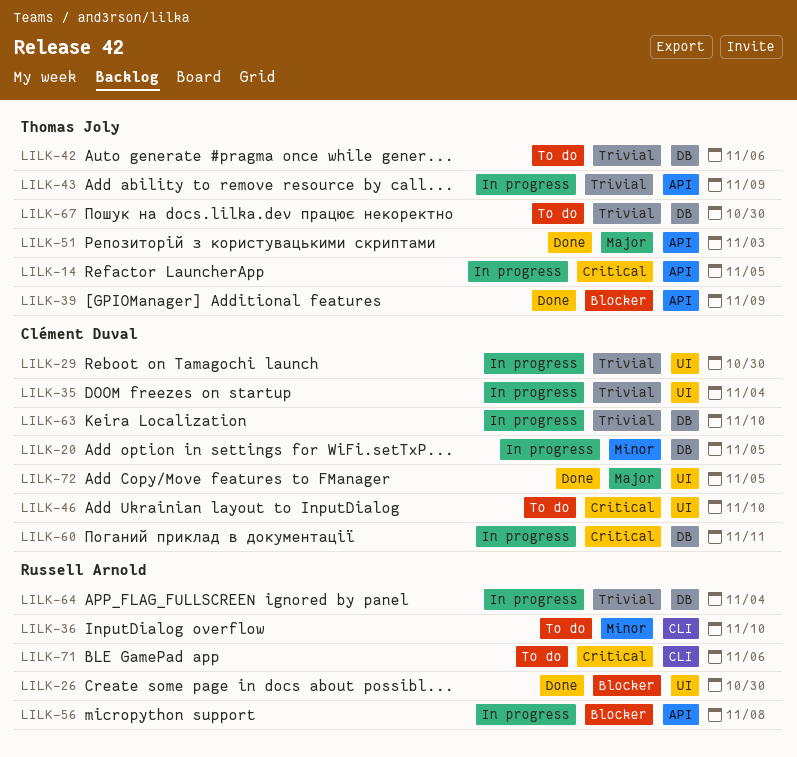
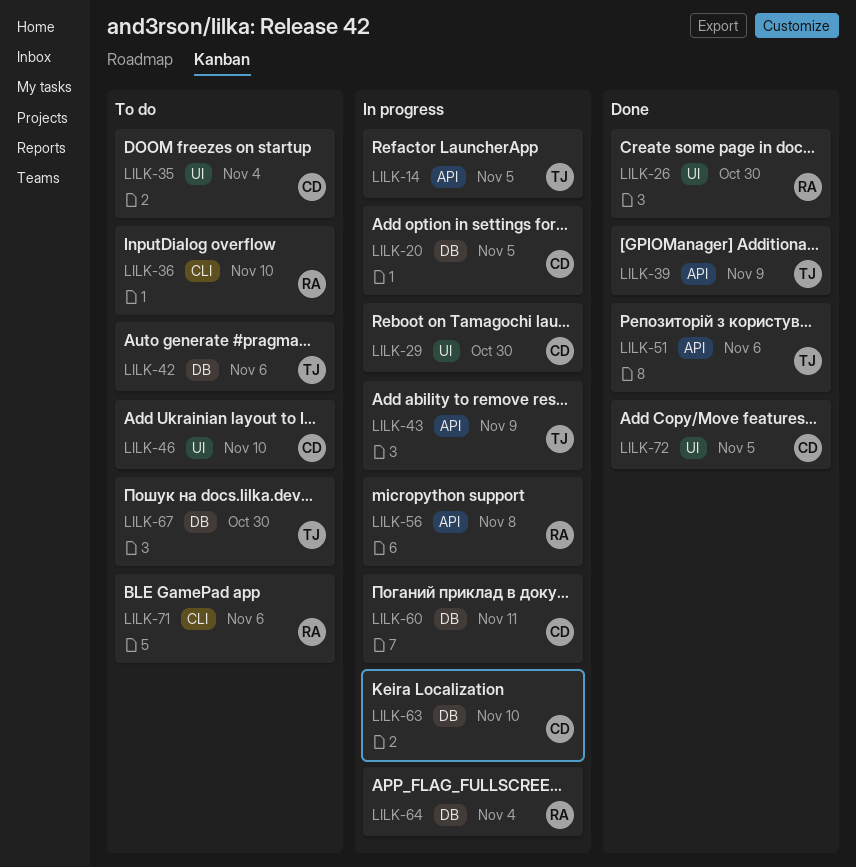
LILK-35, status: In progress -> To do
LILK-51, due: Nov 3 -> Nov 6

